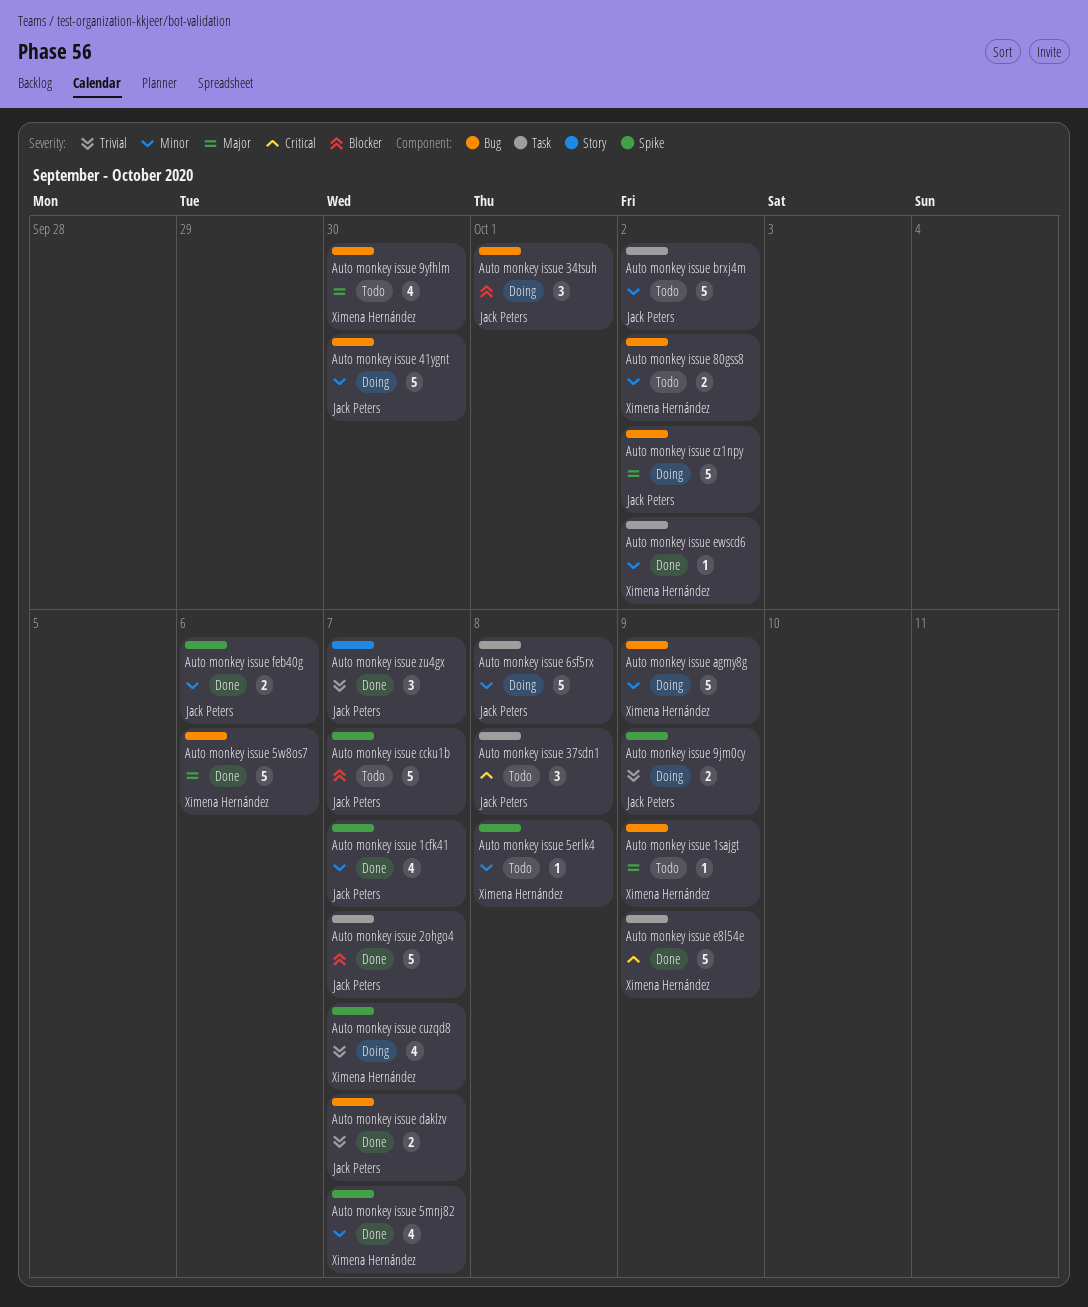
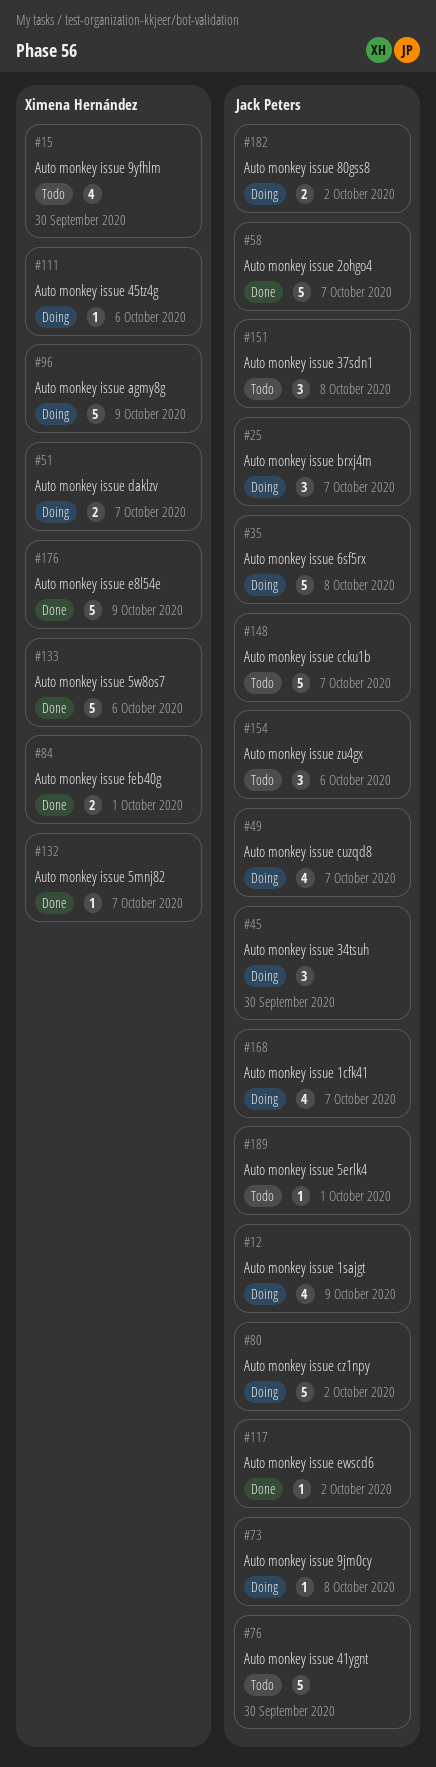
Auto monkey issue 1cfk41, status: Done -> Doing
Auto monkey issue 1sajgt, status: Todo -> Doing
Auto monkey issue 1sajgt, owner: Ximena Hernández -> Jack Peters
Auto monkey issue 1sajgt, estimate: 1 -> 4
Auto monkey issue 34tsuh, due: Oct 1 -> Sep 30
Auto monkey issue 41ygnt, status: Doing -> Todo
Auto monkey issue 45tz4g: none -> present
Auto monkey issue 5erlk4, owner: Ximena Hernández -> Jack Peters
Auto monkey issue 5erlk4, due: Oct 8 -> Oct 1
Auto monkey issue 5mnj82, estimate: 4 -> 1
Auto monkey issue 80gss8, status: Todo -> Doing
Auto monkey issue 80gss8, owner: Ximena Hernández -> Jack Peters
Auto monkey issue 9jm0cy, estimate: 2 -> 1
Auto monkey issue 9jm0cy, due: Oct 9 -> Oct 8
Auto monkey issue brxj4m, status: Todo -> Doing
Auto monkey issue brxj4m, estimate: 5 -> 3
Auto monkey issue brxj4m, due: Oct 2 -> Oct 7
Auto monkey issue cuzqd8, owner: Ximena Hernández -> Jack Peters
Auto monkey issue daklzv, status: Done -> Doing
Auto monkey issue daklzv, owner: Jack Peters -> Ximena Hernández
Auto monkey issue ewscd6, owner: Ximena Hernández -> Jack Peters
Auto monkey issue feb40g, owner: Jack Peters -> Ximena Hernández
Auto monkey issue feb40g, due: Oct 6 -> Oct 1
Auto monkey issue zu4gx, status: Done -> Todo
Auto monkey issue zu4gx, due: Oct 7 -> Oct 6

